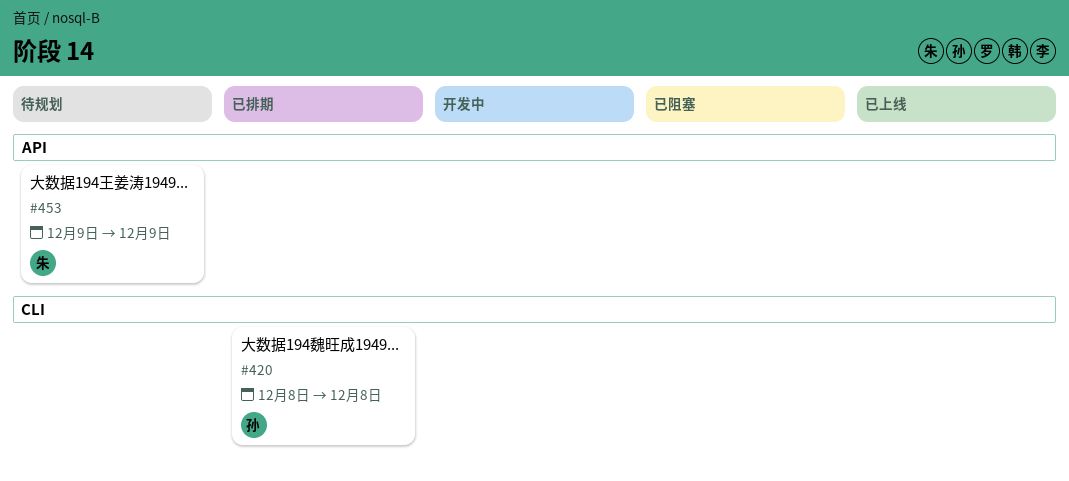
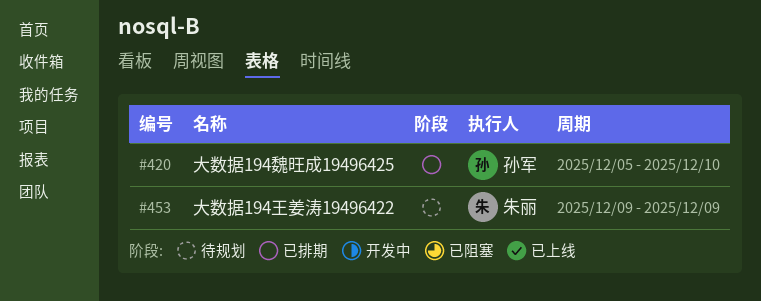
#420, start: Dec 8 -> Dec 5
#420, due: Dec 8 -> Dec 10

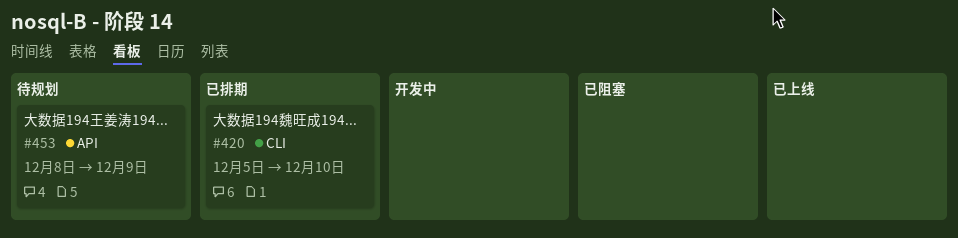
#453, start: Dec 9 -> Dec 8

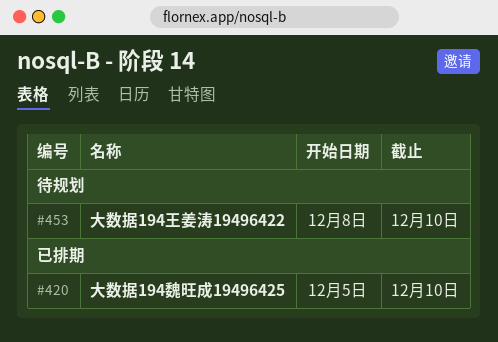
#453, due: Dec 9 -> Dec 10

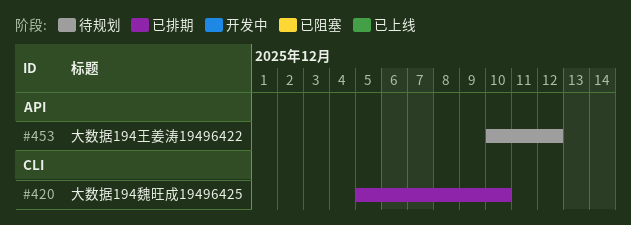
#453, start: Dec 8 -> Dec 10
#453, due: Dec 10 -> Dec 12

